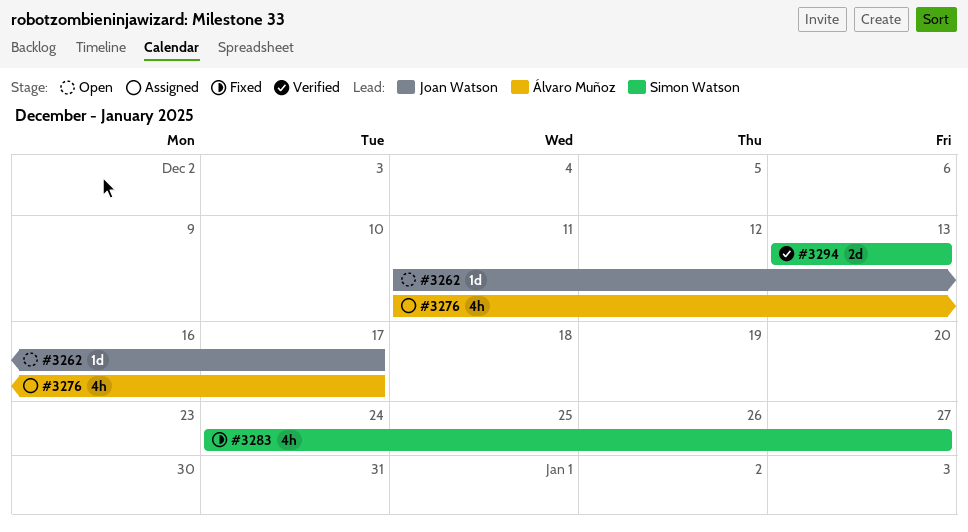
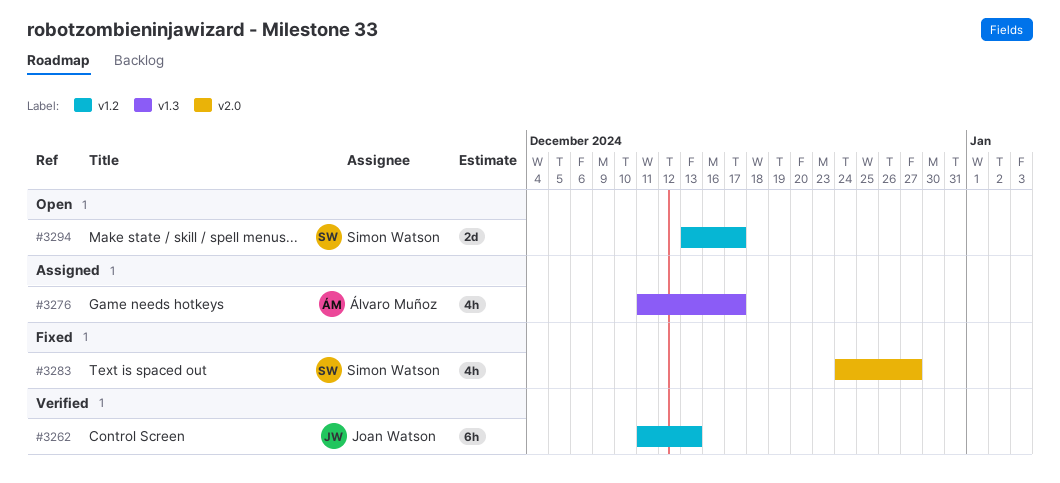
#3262, status: Open -> Verified
#3262, estimate: 1d -> 6h
#3262, due: Dec 17 -> Dec 13
#3294, status: Verified -> Open
#3294, due: Dec 13 -> Dec 17

